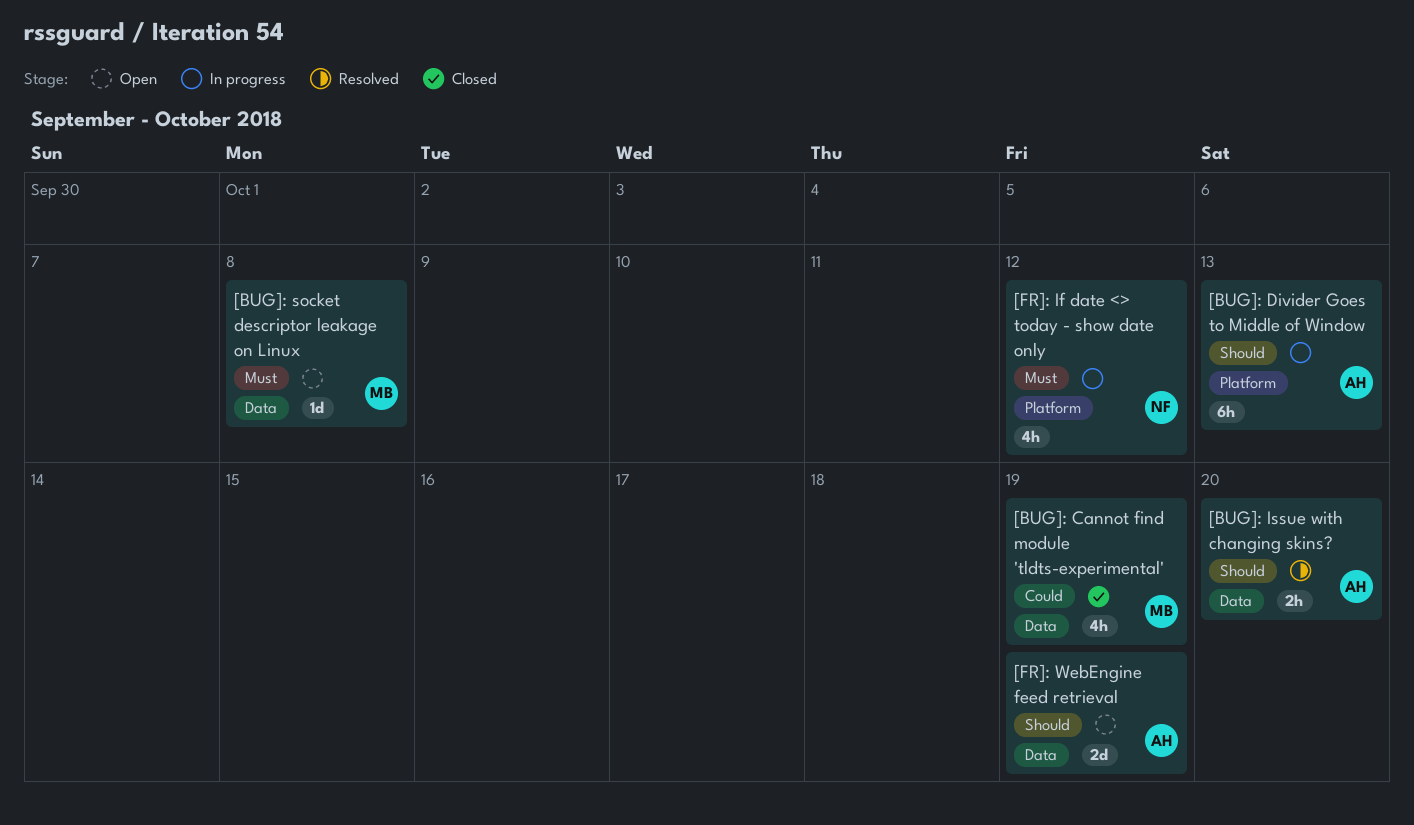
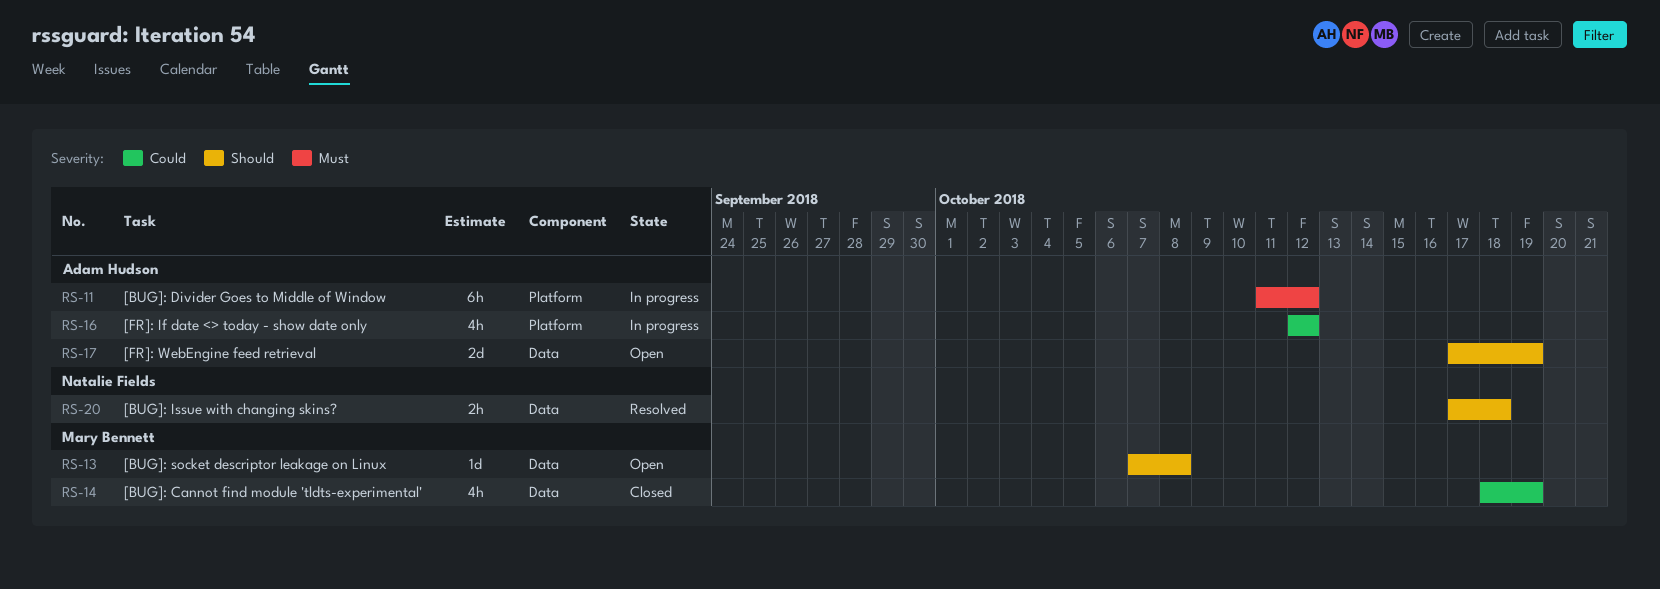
[BUG]: Divider Goes to Middle of Window, priority: Should -> Must
[BUG]: Divider Goes to Middle of Window, due: Oct 13 -> Oct 12
[BUG]: Issue with changing skins?, owner: Adam Hudson -> Natalie Fields
[BUG]: Issue with changing skins?, due: Oct 20 -> Oct 18
[BUG]: socket descriptor leakage on Linux, priority: Must -> Should
[FR]: If date <> today - show date only, owner: Natalie Fields -> Adam Hudson
[FR]: If date <> today - show date only, priority: Must -> Could

